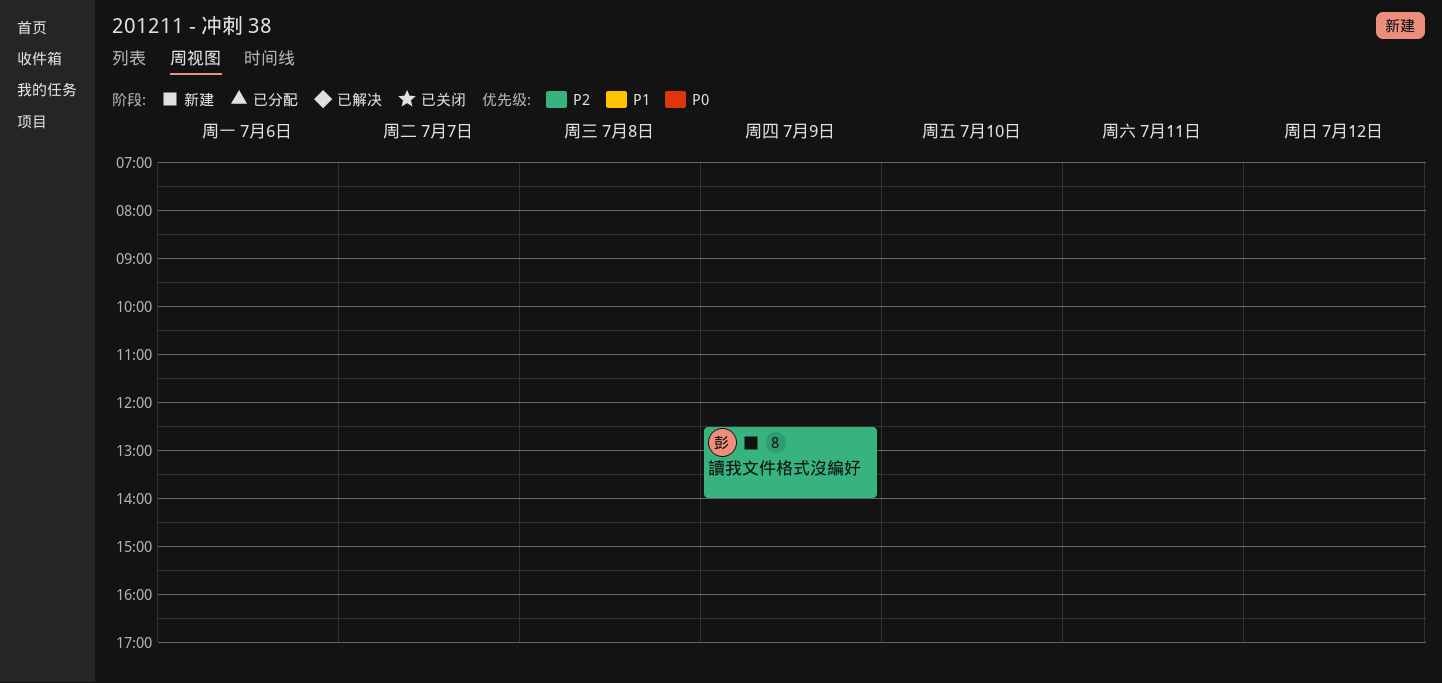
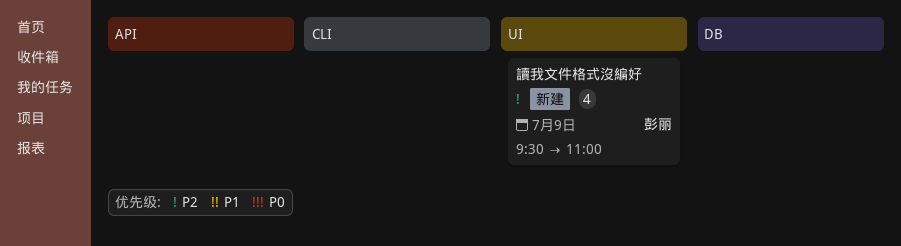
讀我文件格式沒編好, estimate: 8 -> 4
讀我文件格式沒編好, begins: 12:30 -> 09:30
讀我文件格式沒編好, ends: 14:00 -> 11:00

